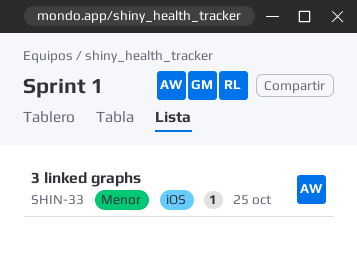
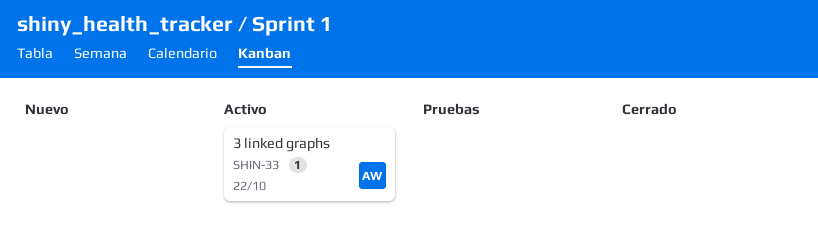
SHIN-33, due: Oct 25 -> Oct 22

